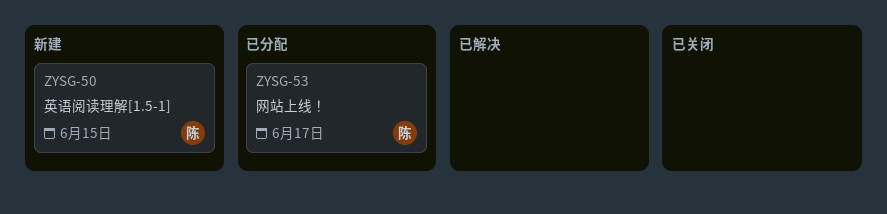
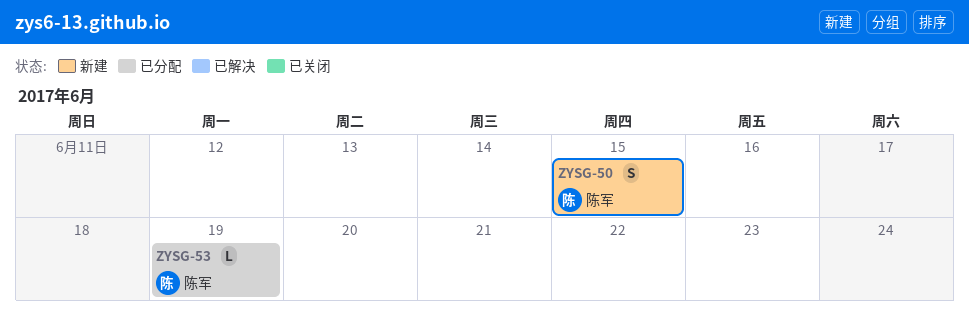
ZYSG-53, due: Jun 17 -> Jun 19

